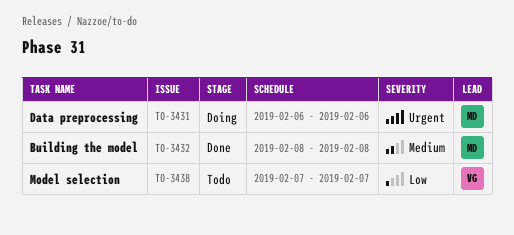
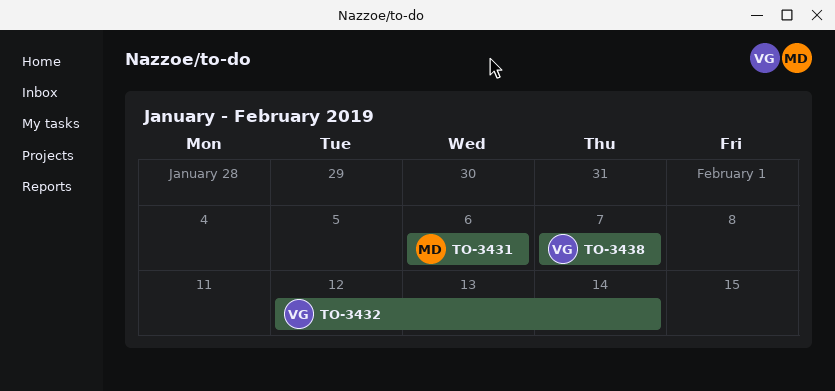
TO-3432, owner: MD -> VG
TO-3432, start: Feb 8 -> Feb 12
TO-3432, due: Feb 8 -> Feb 14

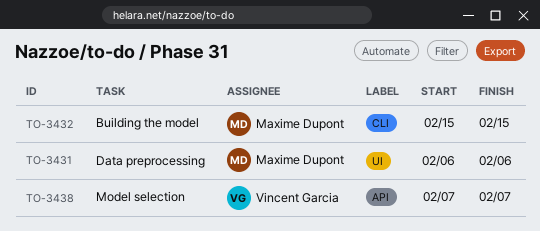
TO-3432, owner: Vincent Garcia -> Maxime Dupont
TO-3432, start: Feb 12 -> Feb 15
TO-3432, due: Feb 14 -> Feb 15

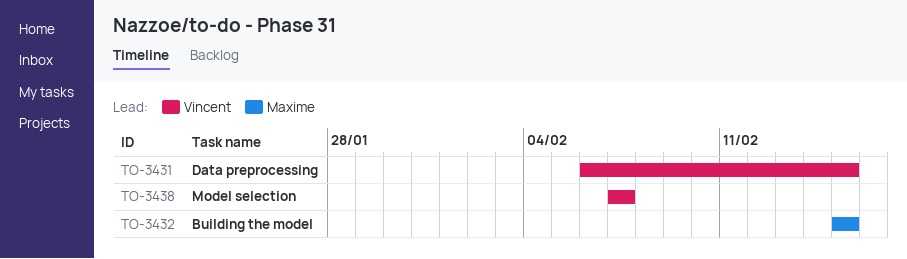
TO-3431, owner: Maxime Dupont -> Vincent Garcia
TO-3431, due: Feb 6 -> Feb 15

